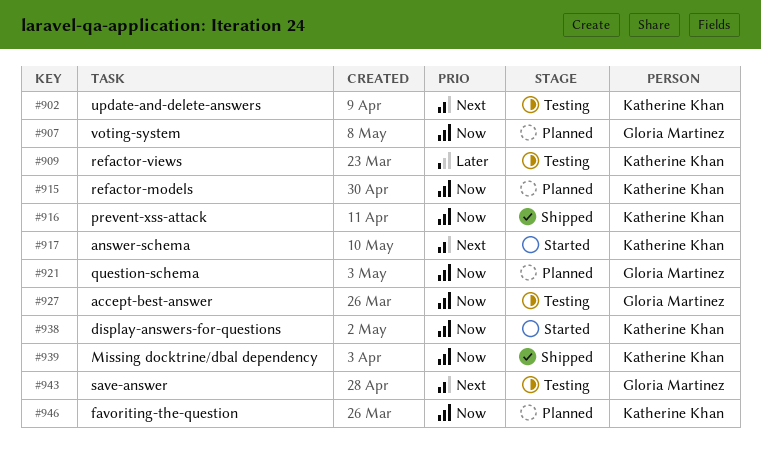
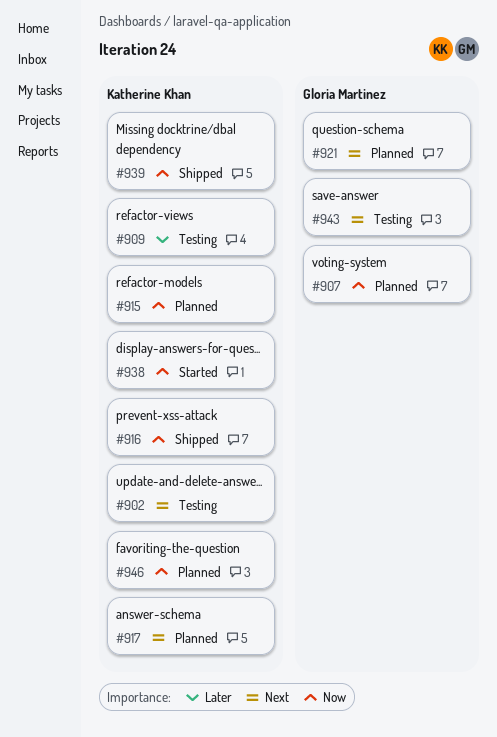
#917, status: Started -> Planned
#921, priority: Now -> Next
#927: present -> none

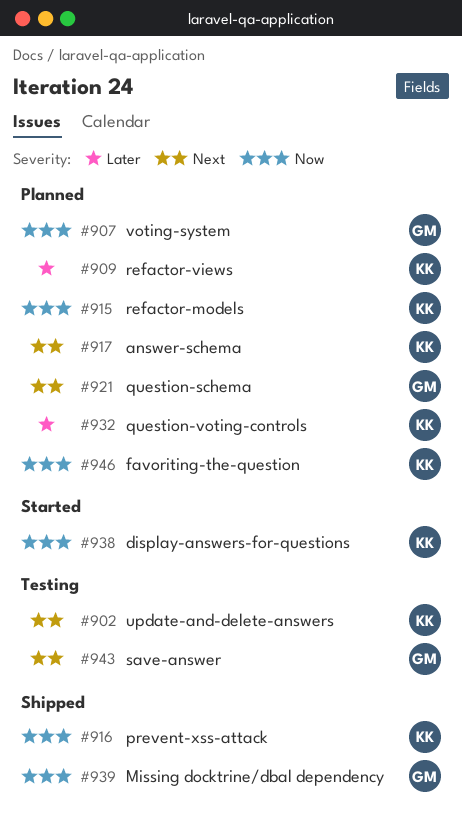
#909, status: Testing -> Planned
#932: none -> present
#939, owner: Katherine Khan -> Gloria Martinez

